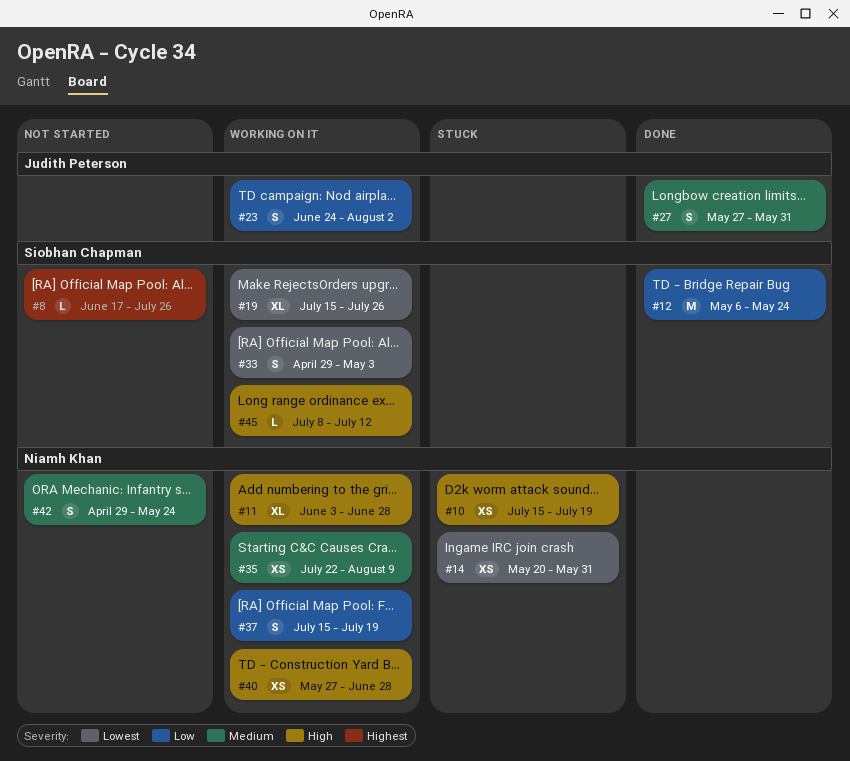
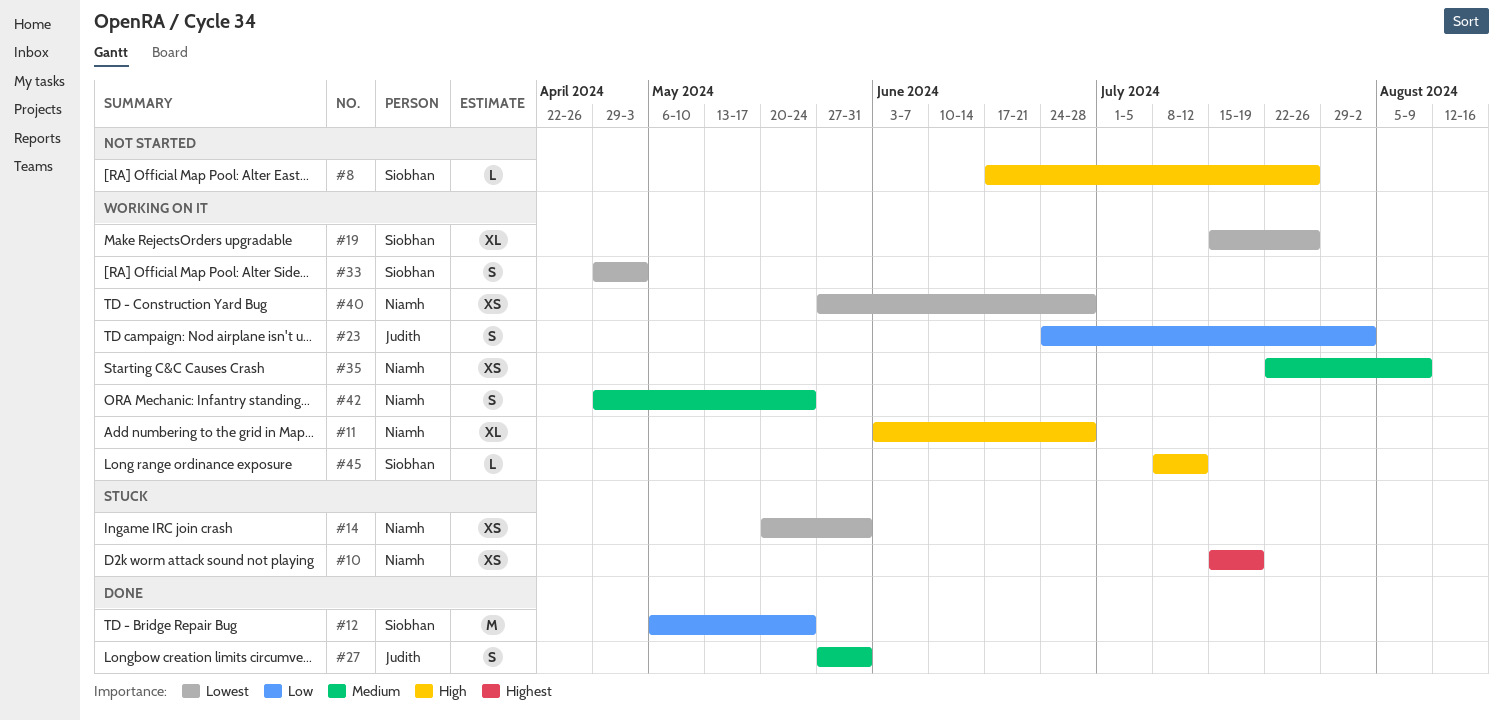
#8, priority: Highest -> High
#10, priority: High -> Highest
#37: present -> none
#40, priority: High -> Lowest
#42, status: Not started -> Working on it

